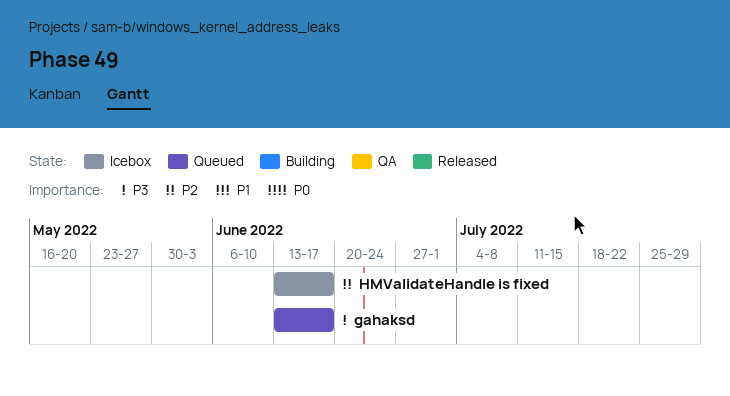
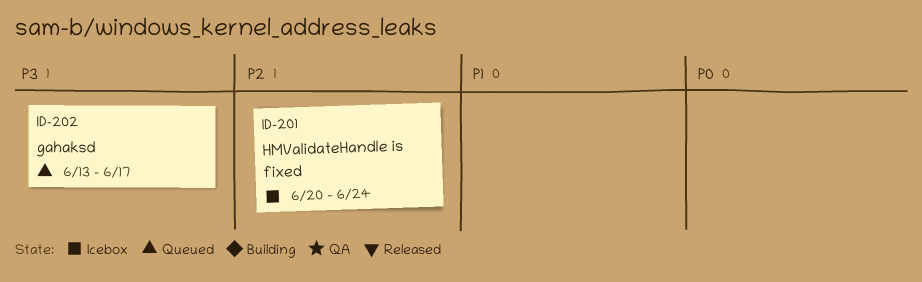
HMValidateHandle is fixed, start: Jun 13 -> Jun 20
HMValidateHandle is fixed, due: Jun 17 -> Jun 24

